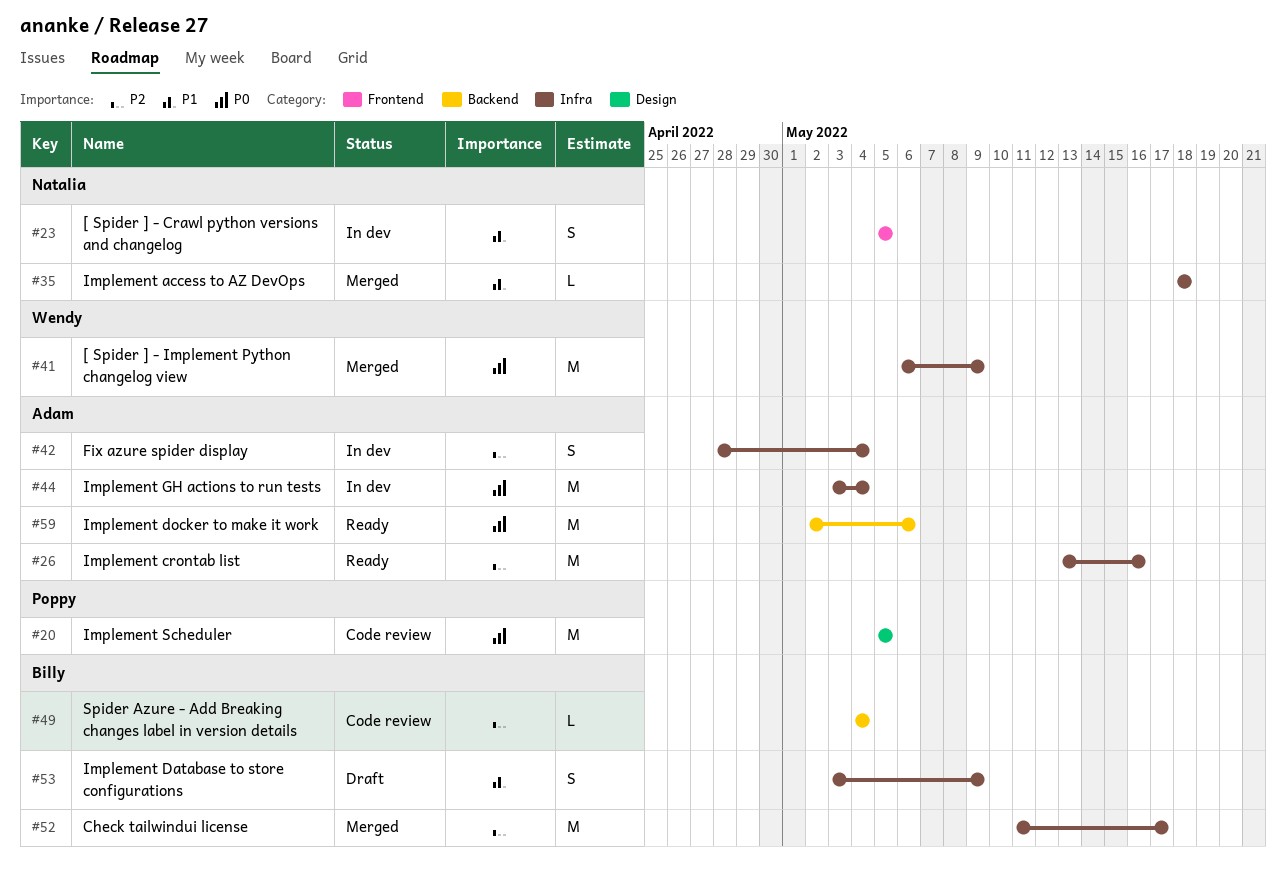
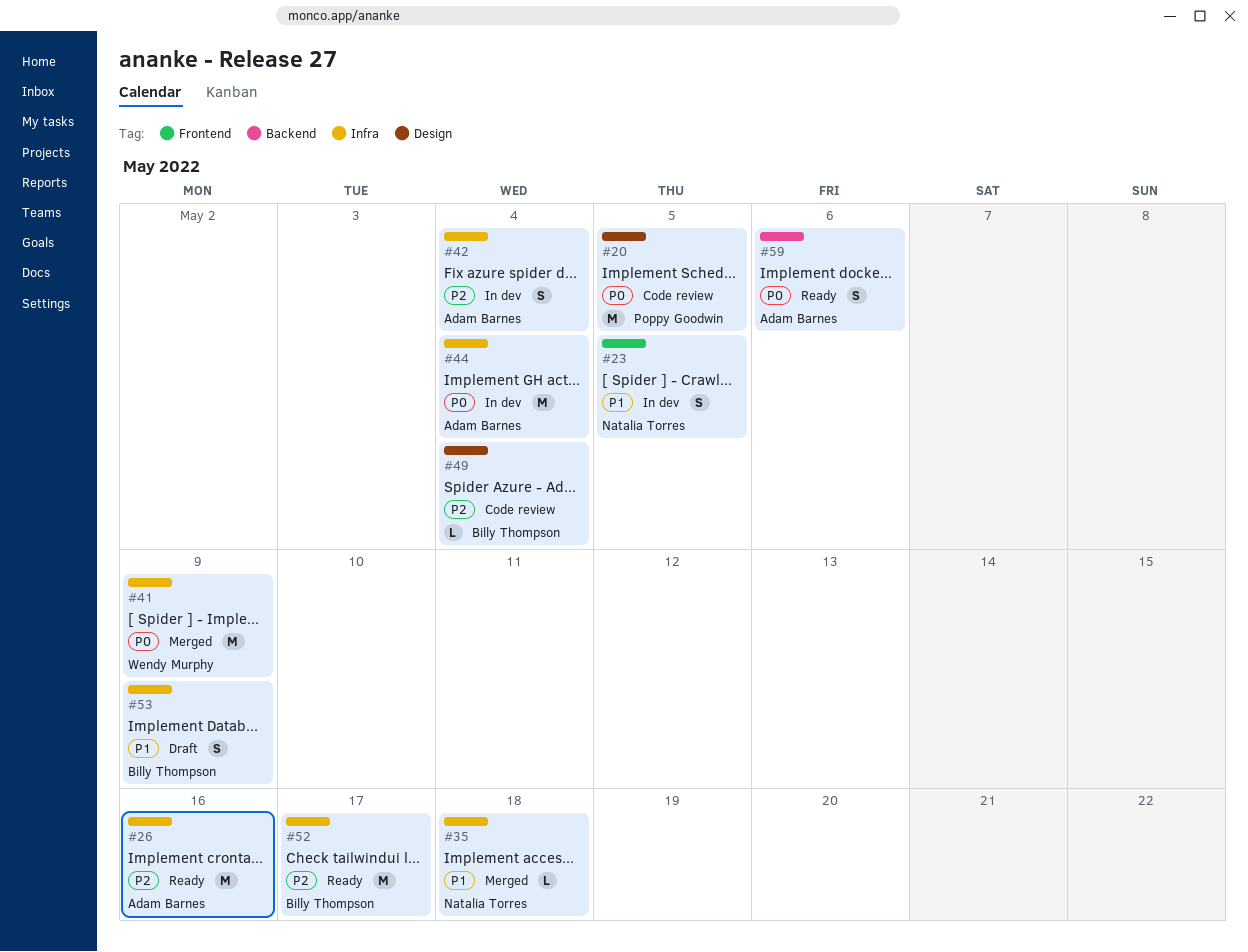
#49, label: Backend -> Design
#52, status: Merged -> Ready
#59, estimate: M -> S

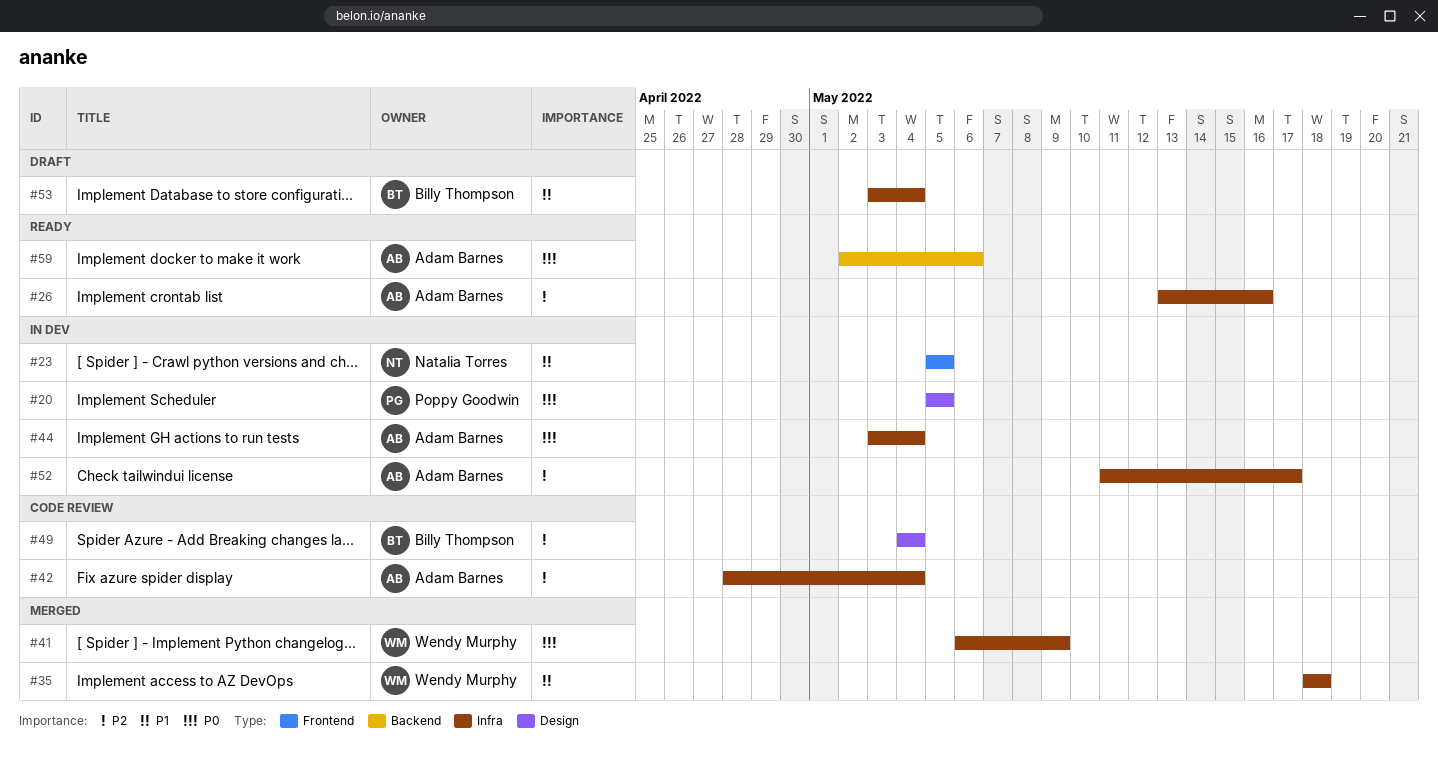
#20, status: Code review -> In dev
#35, owner: Natalia Torres -> Wendy Murphy
#42, status: In dev -> Code review
#52, status: Ready -> In dev
#52, owner: Billy Thompson -> Adam Barnes
#53, due: May 9 -> May 4

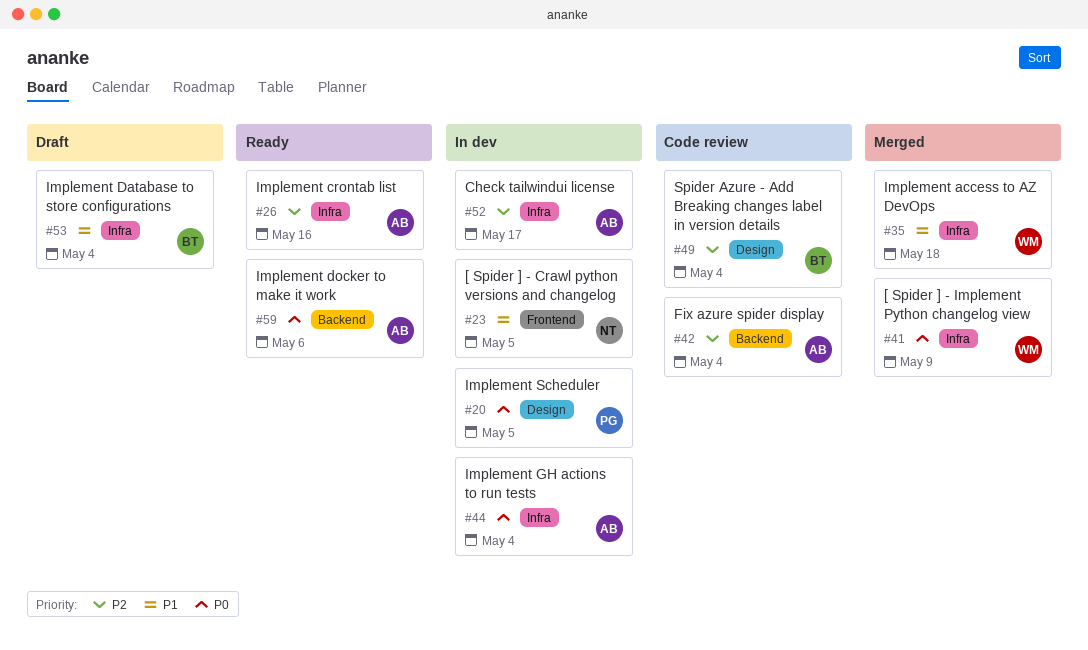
#42, label: Infra -> Backend

